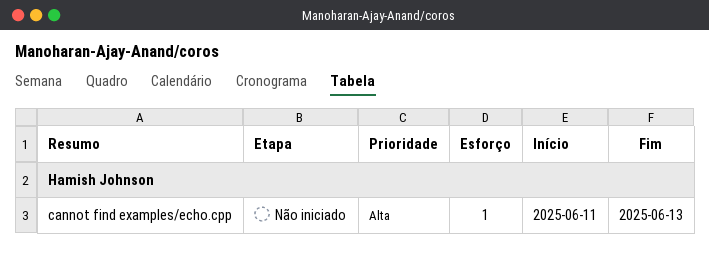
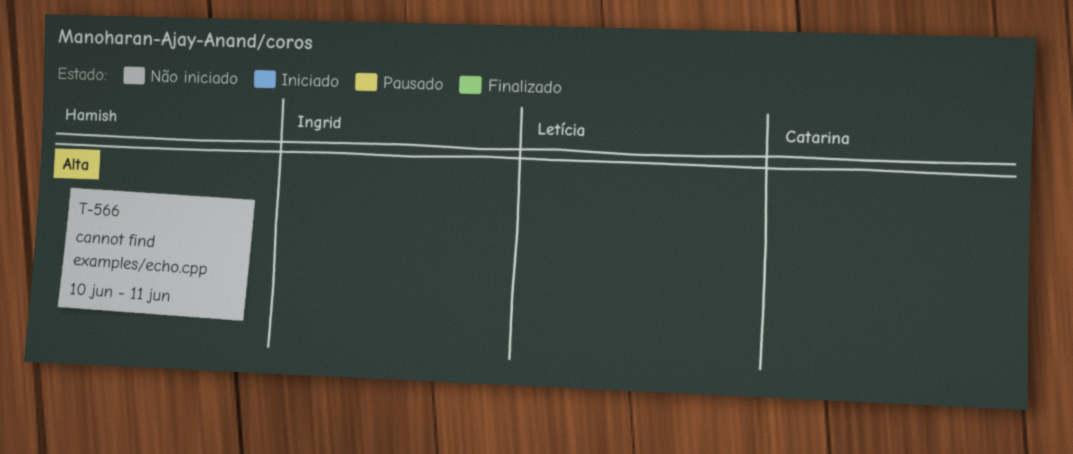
cannot find examples/echo.cpp, start: Jun 11 -> Jun 10
cannot find examples/echo.cpp, due: Jun 13 -> Jun 11

